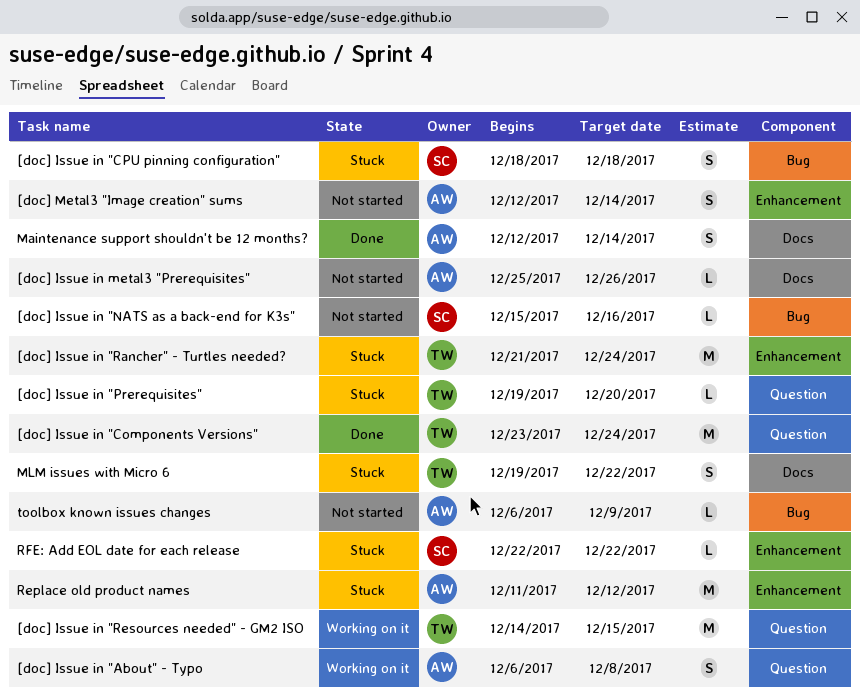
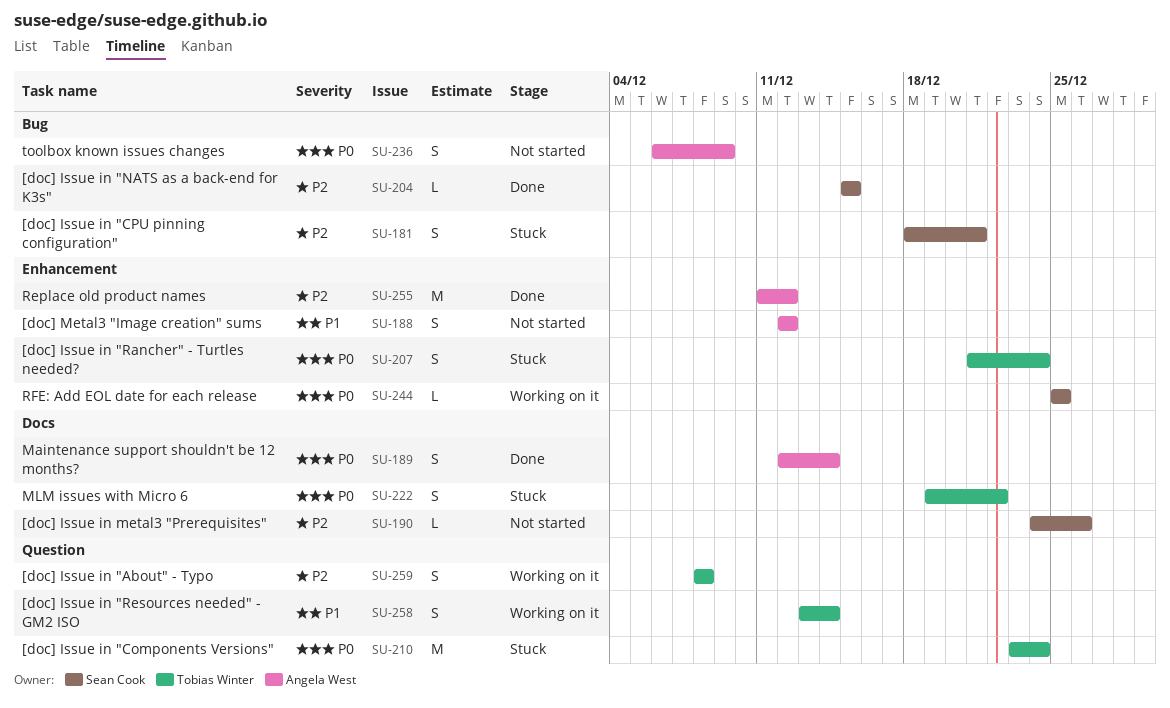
[doc] Issue in "About" - Typo, owner: Angela West -> Tobias Winter
[doc] Issue in "About" - Typo, start: Dec 6 -> Dec 8
[doc] Issue in "Components Versions", status: Done -> Stuck
[doc] Issue in "CPU pinning configuration", due: Dec 18 -> Dec 21
[doc] Issue in "NATS as a back-end for K3s", status: Not started -> Done
[doc] Issue in "NATS as a back-end for K3s", due: Dec 16 -> Dec 15
[doc] Issue in "Prerequisites": present -> none
[doc] Issue in "Rancher" - Turtles needed?, estimate: M -> S
[doc] Issue in "Resources needed" - GM2 ISO, estimate: M -> S
[doc] Issue in "Resources needed" - GM2 ISO, start: Dec 14 -> Dec 13
[doc] Issue in "Resources needed" - GM2 ISO, due: Dec 15 -> Dec 14
[doc] Issue in metal3 "Prerequisites", owner: Angela West -> Sean Cook
[doc] Issue in metal3 "Prerequisites", start: Dec 25 -> Dec 24
[doc] Metal3 "Image creation" sums, due: Dec 14 -> Dec 12
Replace old product names, status: Stuck -> Done
RFE: Add EOL date for each release, status: Stuck -> Working on it
RFE: Add EOL date for each release, start: Dec 22 -> Dec 25
RFE: Add EOL date for each release, due: Dec 22 -> Dec 25
toolbox known issues changes, estimate: L -> S

